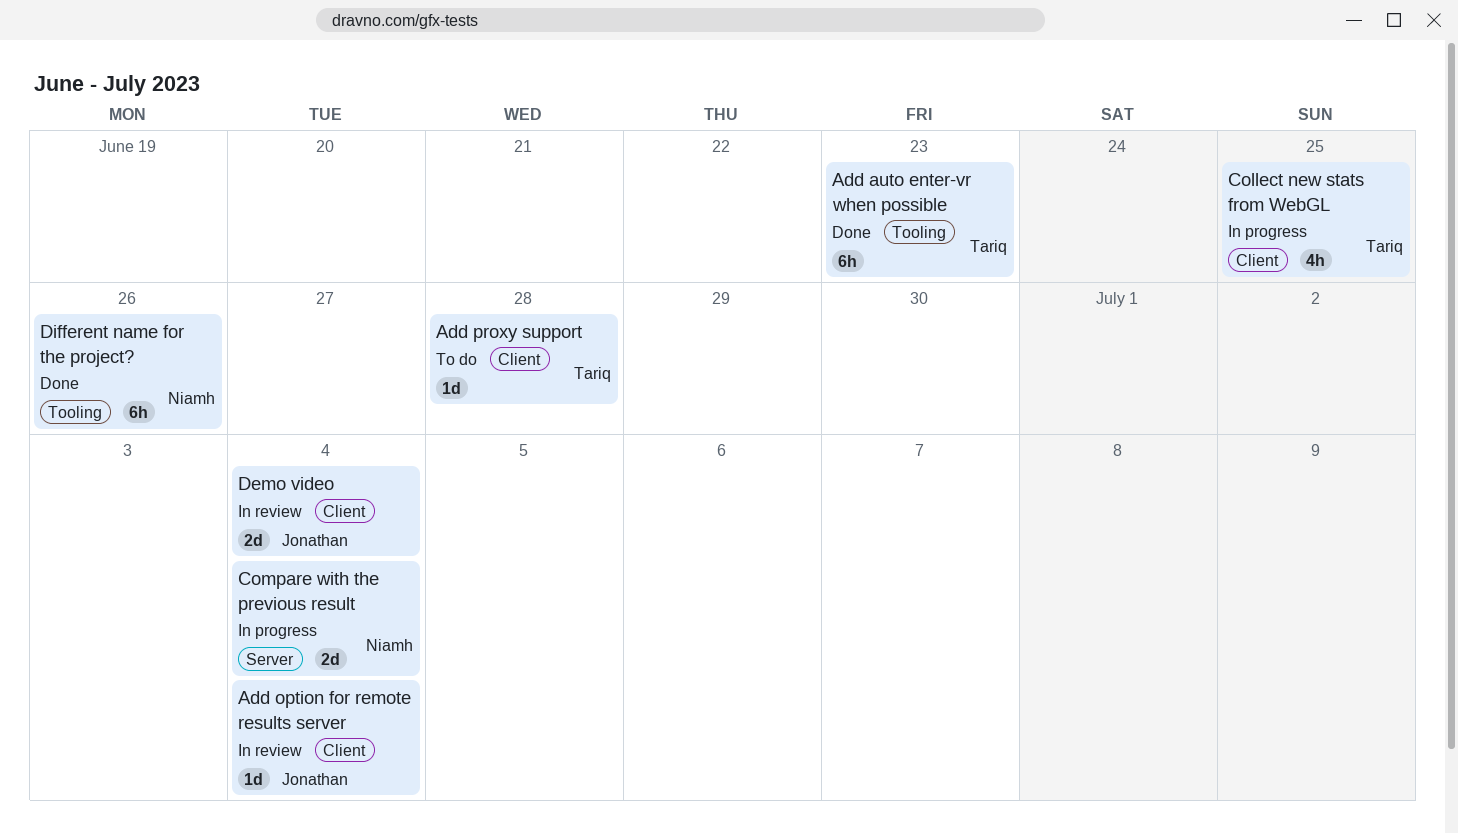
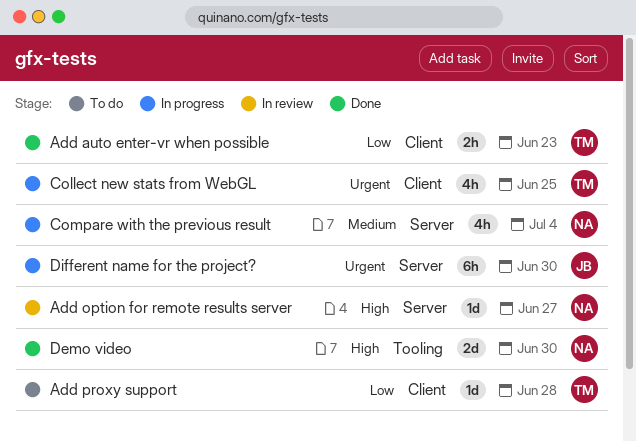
Add auto enter-vr when possible, label: Tooling -> Client
Add auto enter-vr when possible, estimate: 6h -> 2h
Add option for remote results server, owner: Jonathan -> Niamh
Add option for remote results server, label: Client -> Server
Add option for remote results server, due: Jul 4 -> Jun 27
Compare with the previous result, estimate: 2d -> 4h
Demo video, status: In review -> Done
Demo video, owner: Jonathan -> Niamh
Demo video, label: Client -> Tooling
Demo video, due: Jul 4 -> Jun 30
Different name for the project?, status: Done -> In progress
Different name for the project?, owner: Niamh -> Jonathan
Different name for the project?, label: Tooling -> Server
Different name for the project?, due: Jun 26 -> Jun 30

